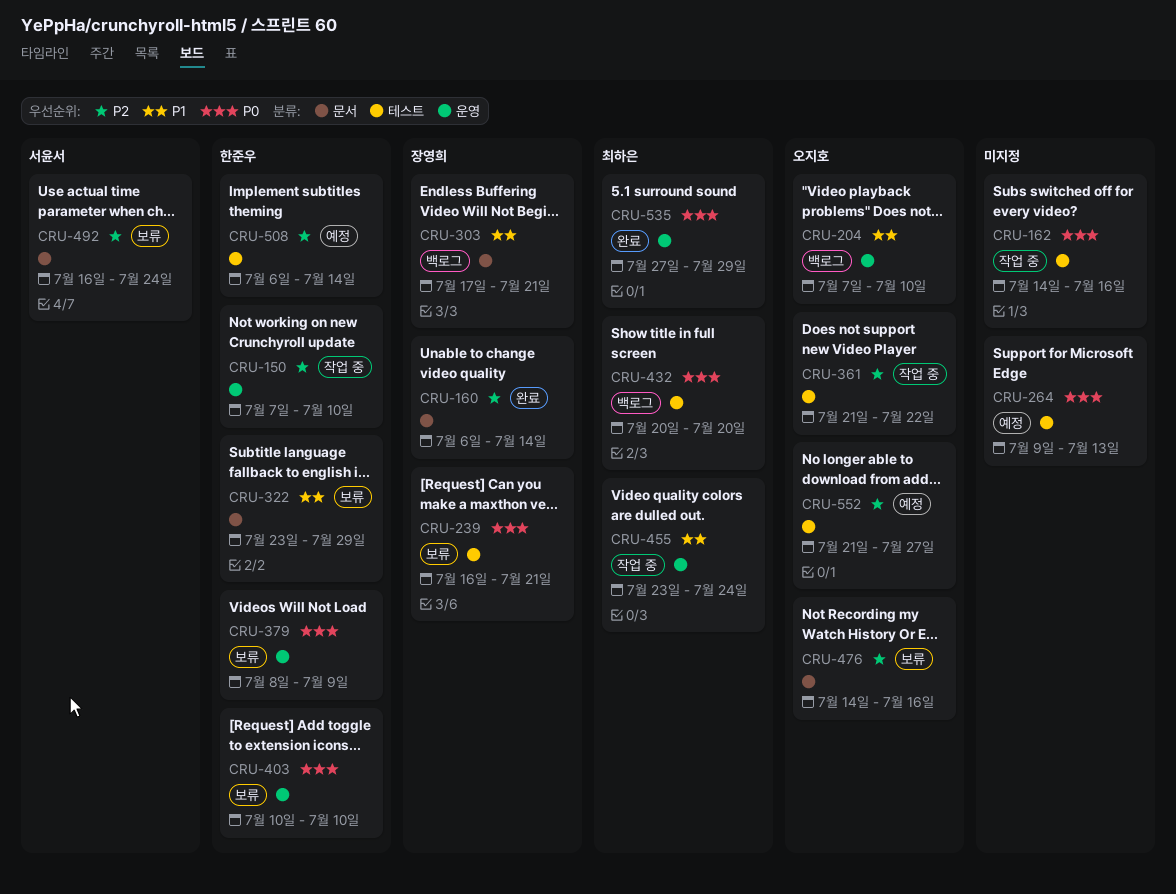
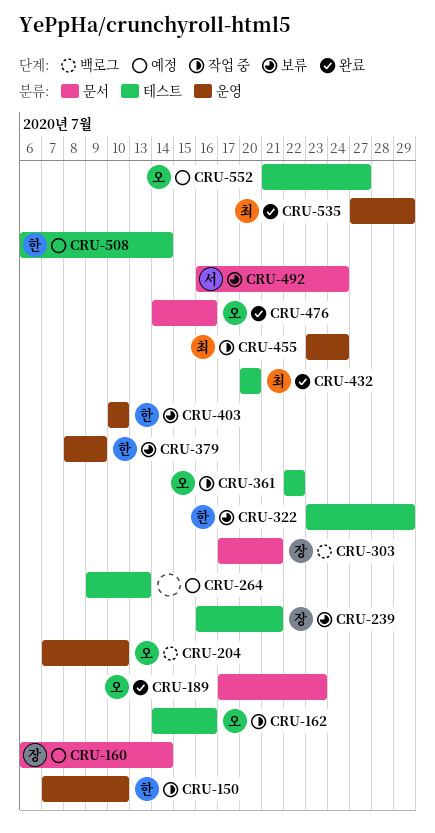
CRU-160, status: 완료 -> 예정
CRU-162, owner: none -> 오지호
CRU-189: none -> present
CRU-322, label: 문서 -> 테스트
CRU-361, start: Jul 21 -> Jul 22
CRU-432, status: 백로그 -> 완료
CRU-476, status: 보류 -> 완료

